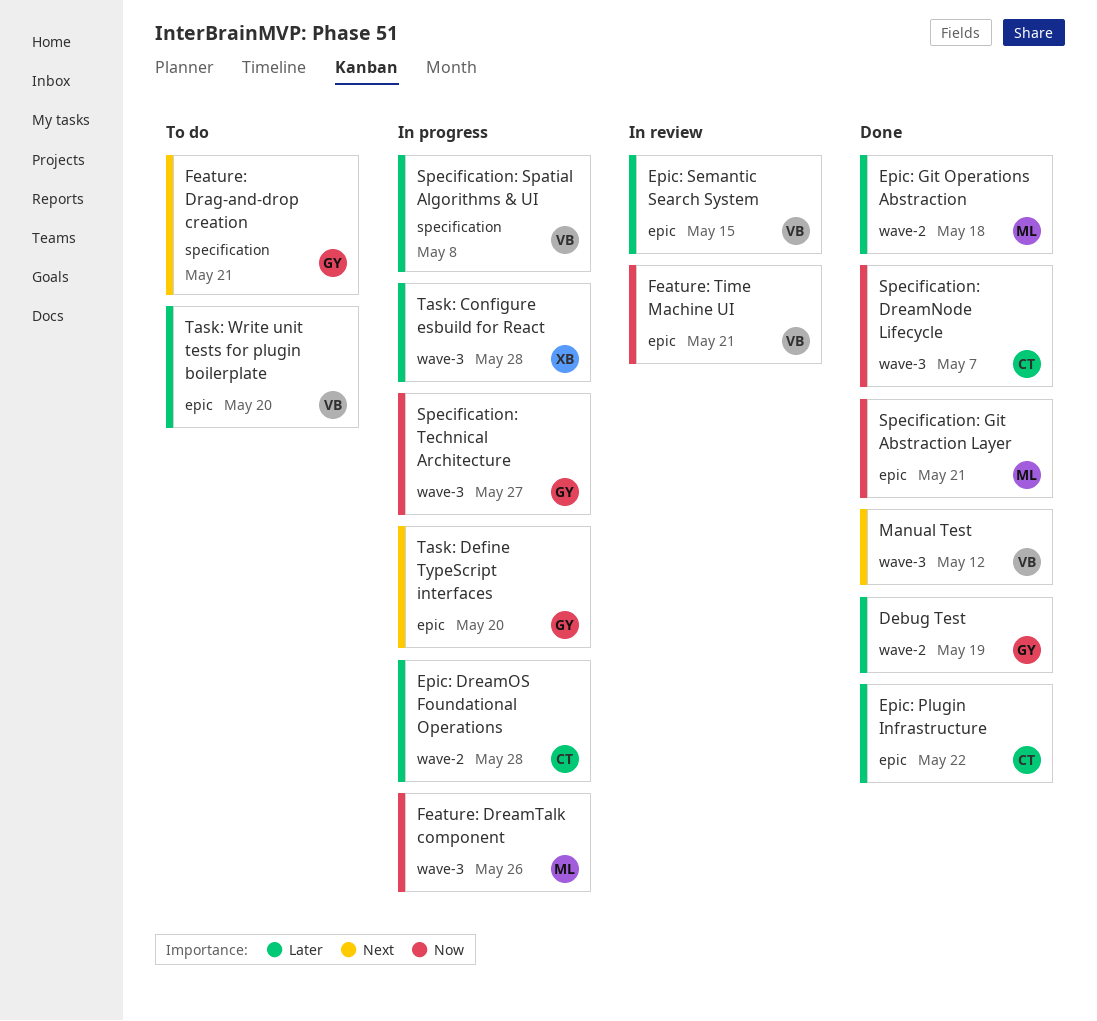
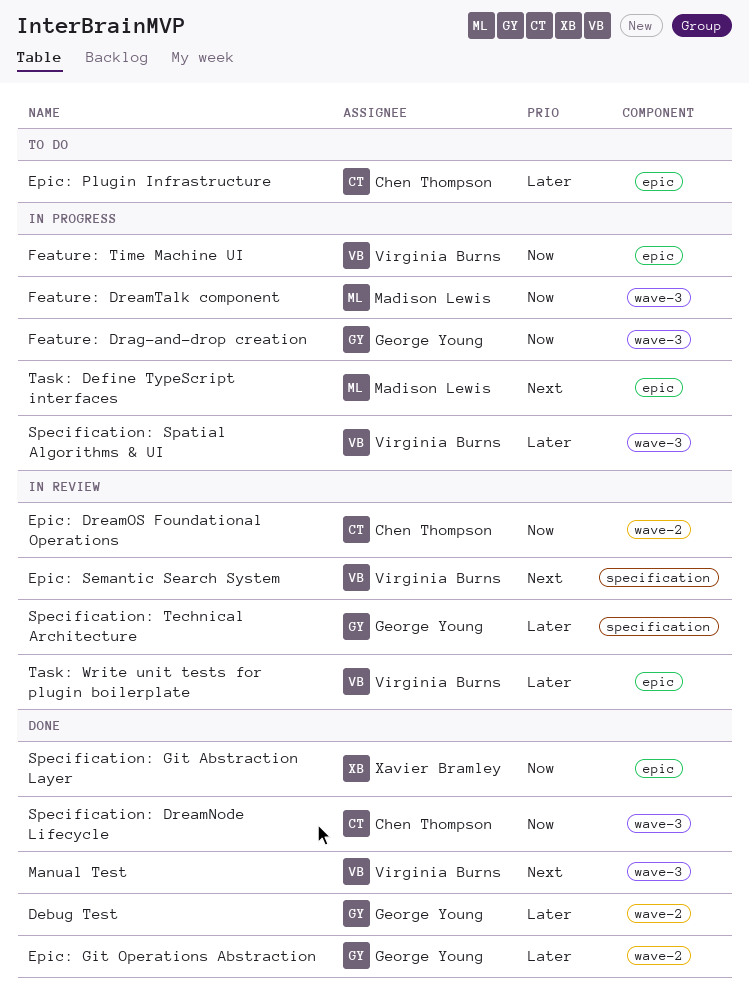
Epic: DreamOS Foundational Operations, status: In progress -> In review
Epic: DreamOS Foundational Operations, priority: Later -> Now
Epic: Git Operations Abstraction, owner: Madison Lewis -> George Young
Epic: Plugin Infrastructure, status: Done -> To do
Epic: Semantic Search System, priority: Later -> Next
Epic: Semantic Search System, label: epic -> specification
Feature: Drag-and-drop creation, status: To do -> In progress
Feature: Drag-and-drop creation, priority: Next -> Now
Feature: Drag-and-drop creation, label: specification -> wave-3
Feature: Time Machine UI, status: In review -> In progress
Specification: Git Abstraction Layer, owner: Madison Lewis -> Xavier Bramley
Specification: Spatial Algorithms & UI, label: specification -> wave-3
Specification: Technical Architecture, status: In progress -> In review
Specification: Technical Architecture, priority: Now -> Later
Specification: Technical Architecture, label: wave-3 -> specification
Task: Configure esbuild for React: present -> none
Task: Define TypeScript interfaces, owner: George Young -> Madison Lewis
Task: Write unit tests for plugin boilerplate, status: To do -> In review

